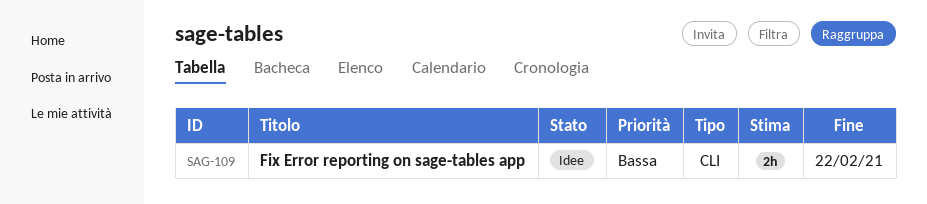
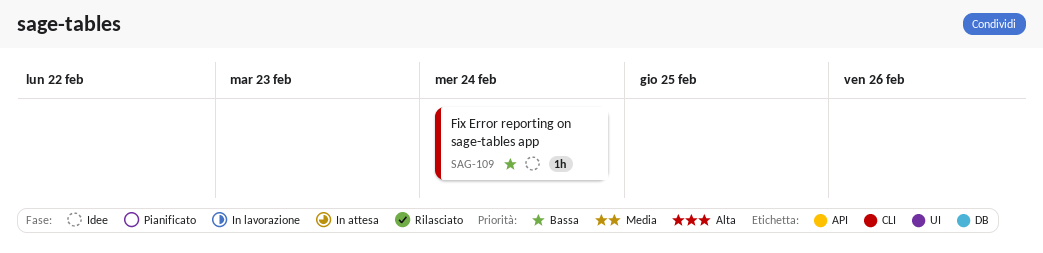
SAG-109, estimate: 2h -> 1h
SAG-109, due: Feb 22 -> Feb 24

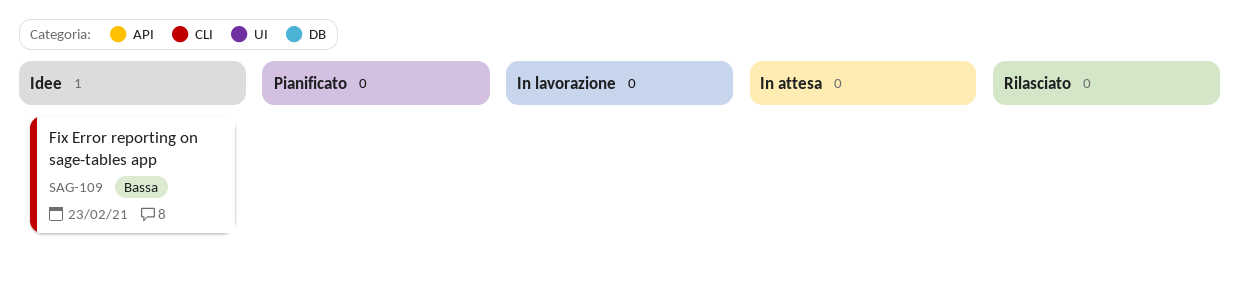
SAG-109, due: Feb 24 -> Feb 23

